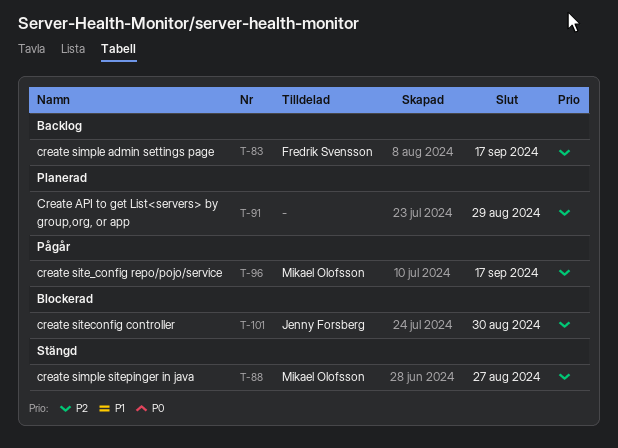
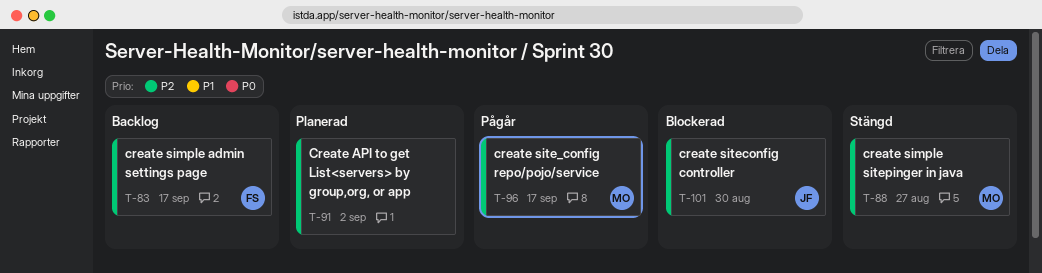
T-91, due: Aug 29 -> Sep 2

